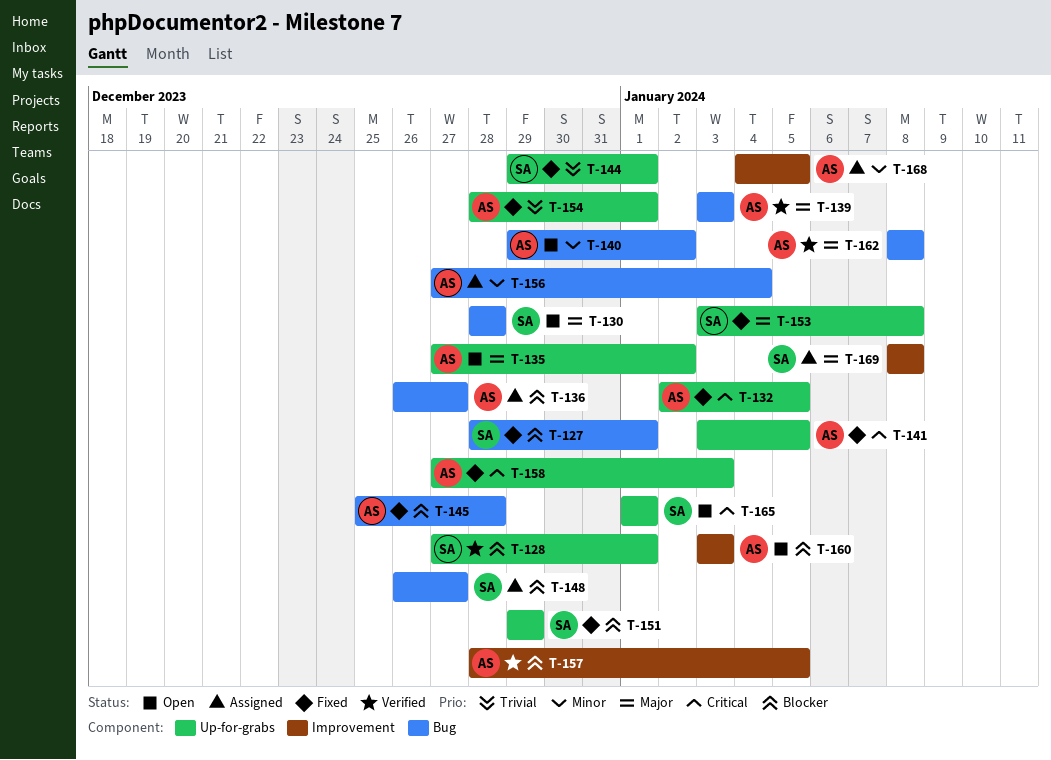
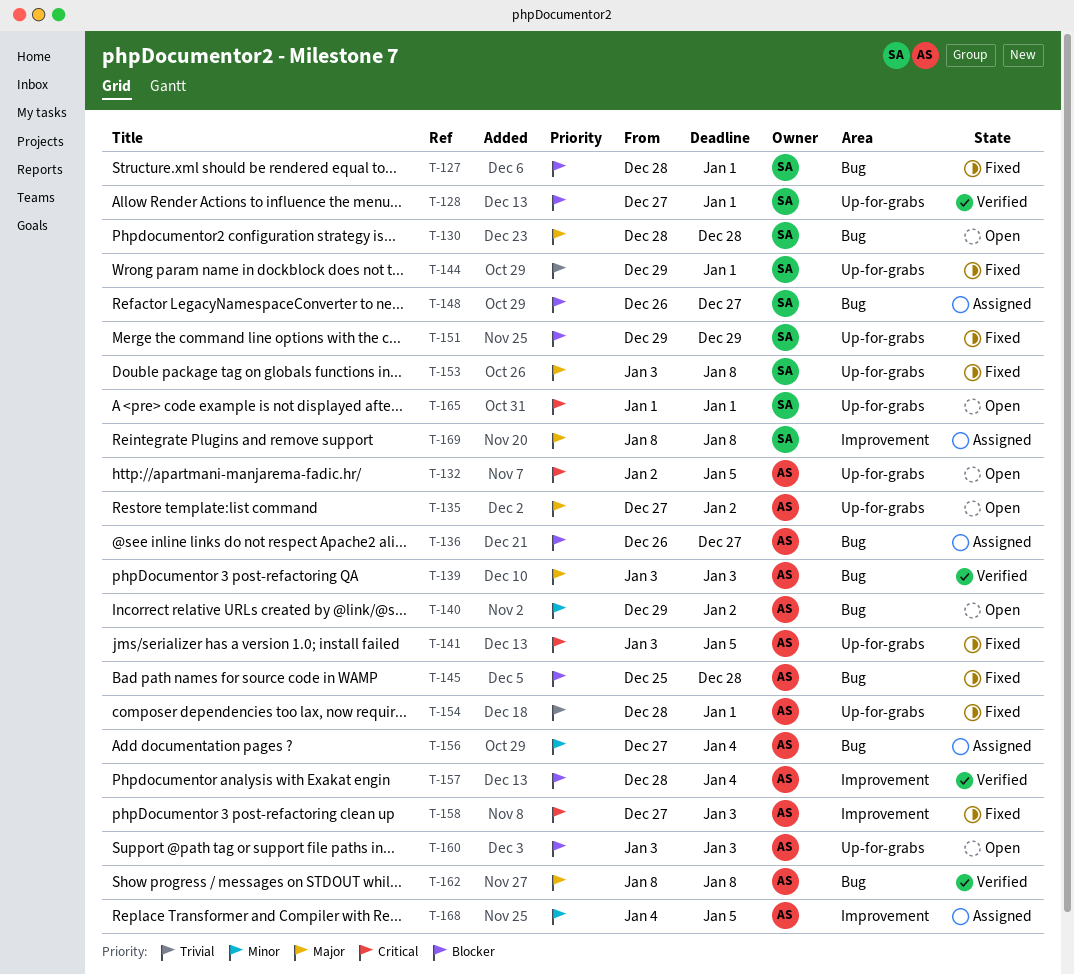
T-132, status: Fixed -> Open
T-157, due: Jan 5 -> Jan 4
T-158, label: Up-for-grabs -> Improvement
T-160, label: Improvement -> Up-for-grabs

